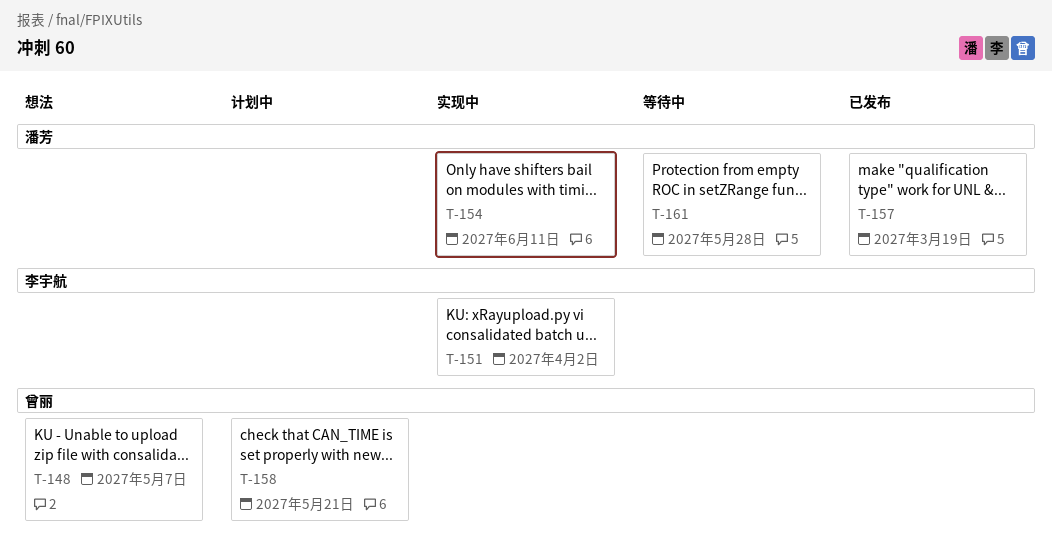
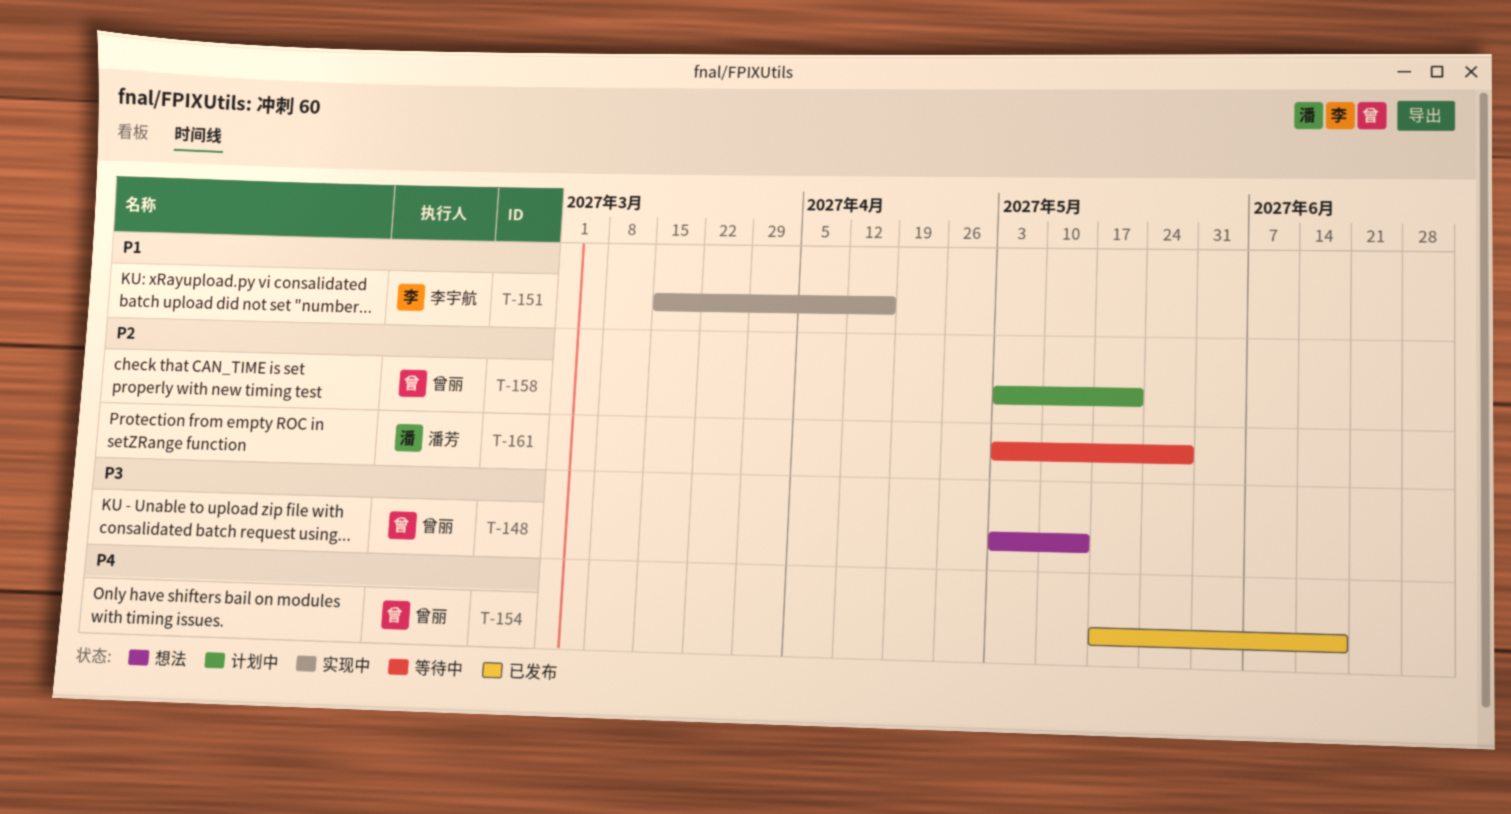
T-148, due: May 7 -> May 14
T-151, due: Apr 2 -> Apr 16
T-154, status: 实现中 -> 已发布
T-154, owner: 潘芳 -> 曾丽
T-154, due: Jun 11 -> Jun 18
T-157: present -> none

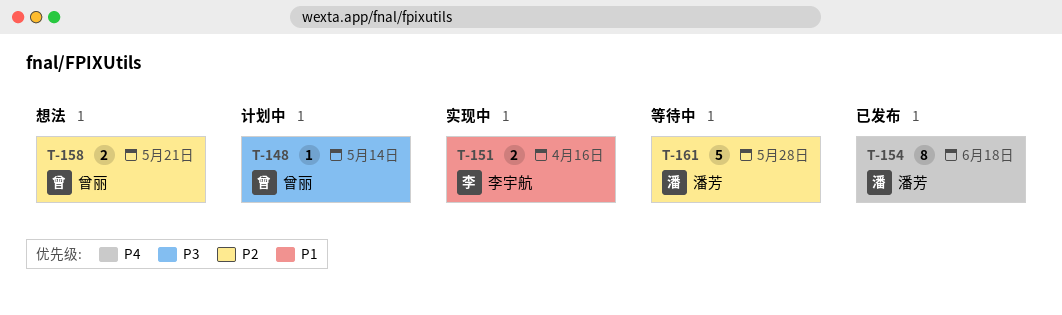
T-148, status: 想法 -> 计划中
T-154, owner: 曾丽 -> 潘芳
T-158, status: 计划中 -> 想法

